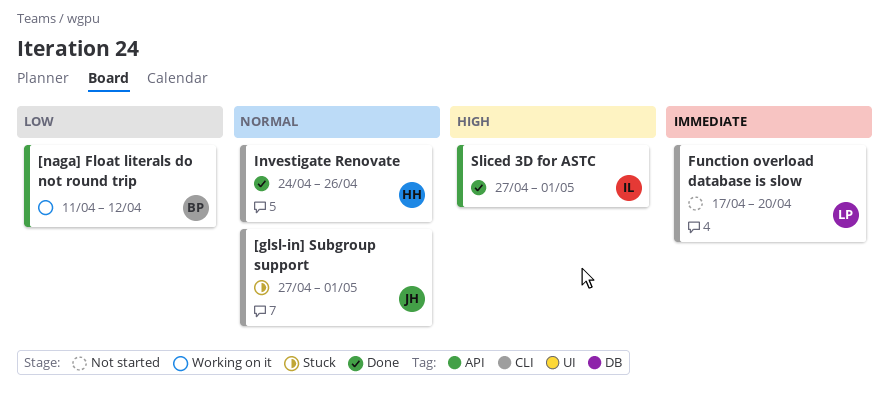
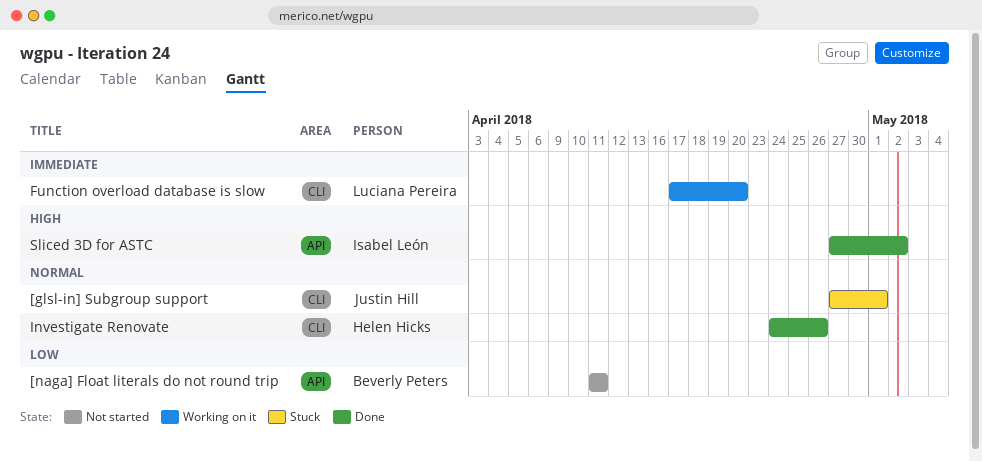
[naga] Float literals do not round trip, status: Working on it -> Not started
[naga] Float literals do not round trip, due: Apr 12 -> Apr 11
Function overload database is slow, status: Not started -> Working on it
Sliced 3D for ASTC, due: May 1 -> May 2

